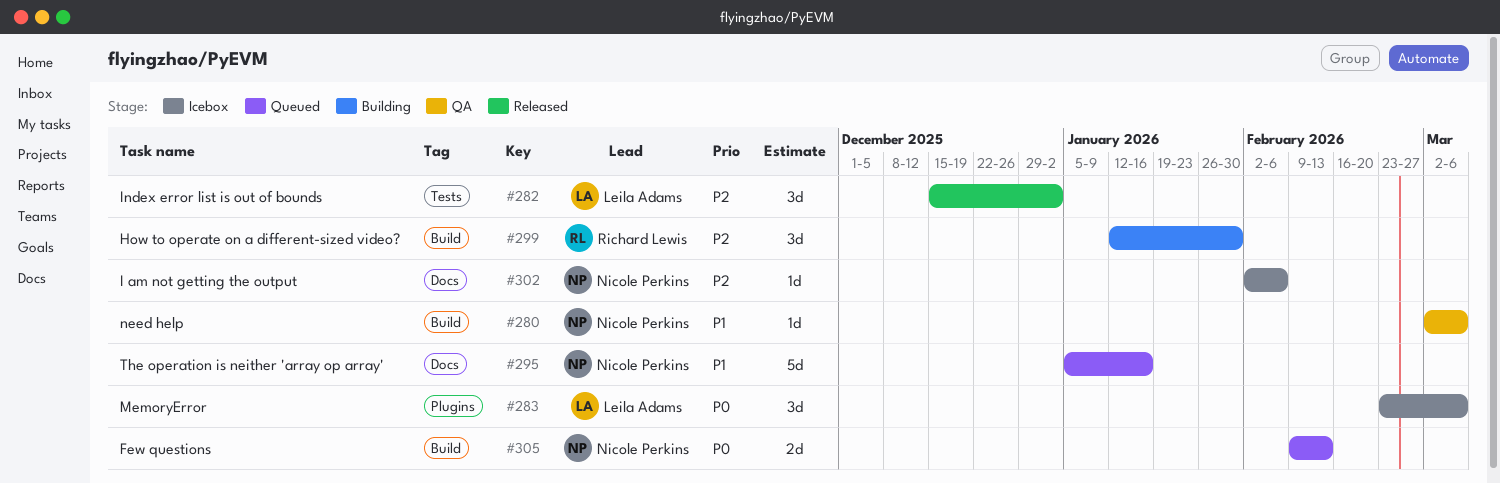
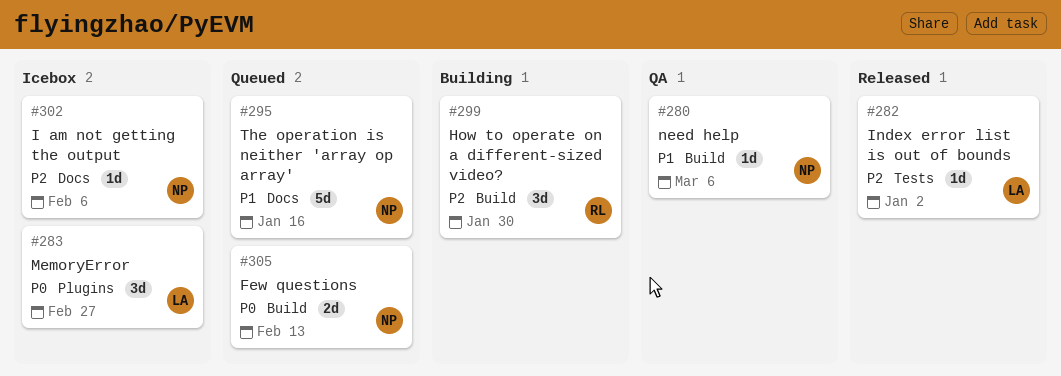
#282, estimate: 3d -> 1d
#283, due: Mar 6 -> Feb 27

